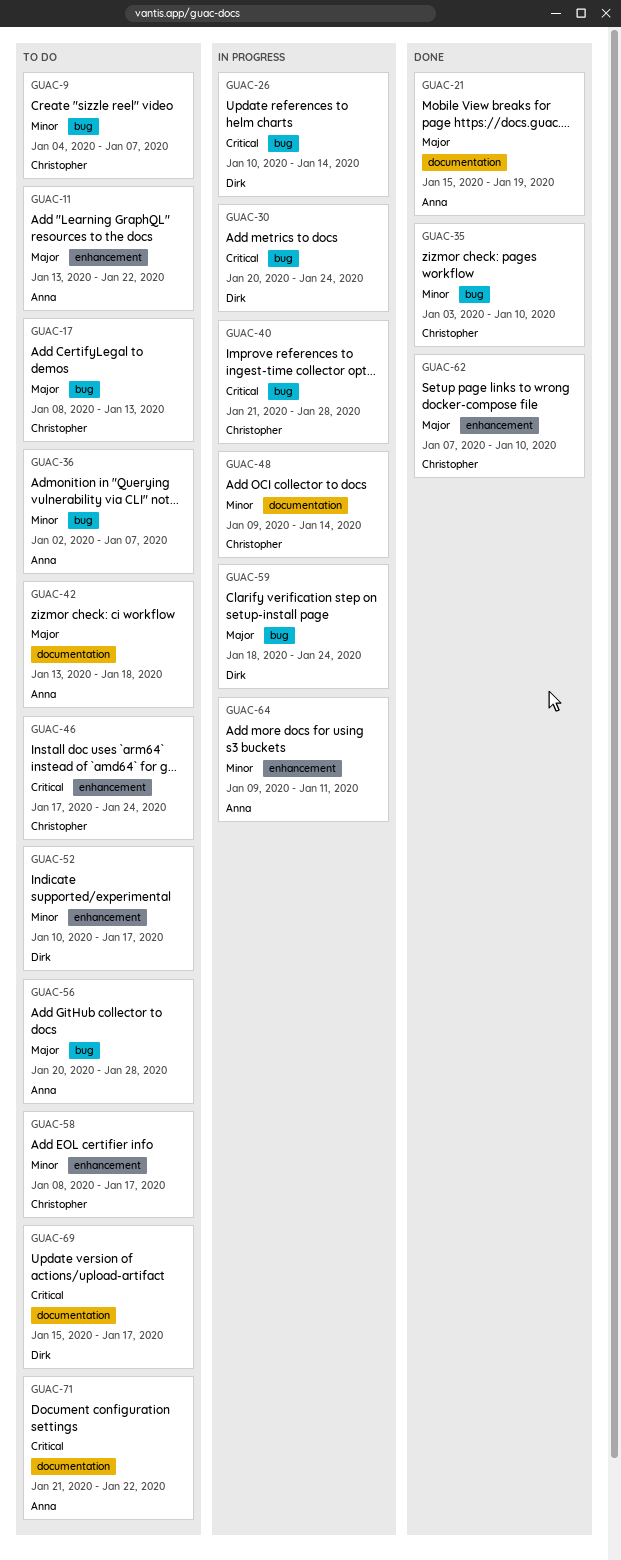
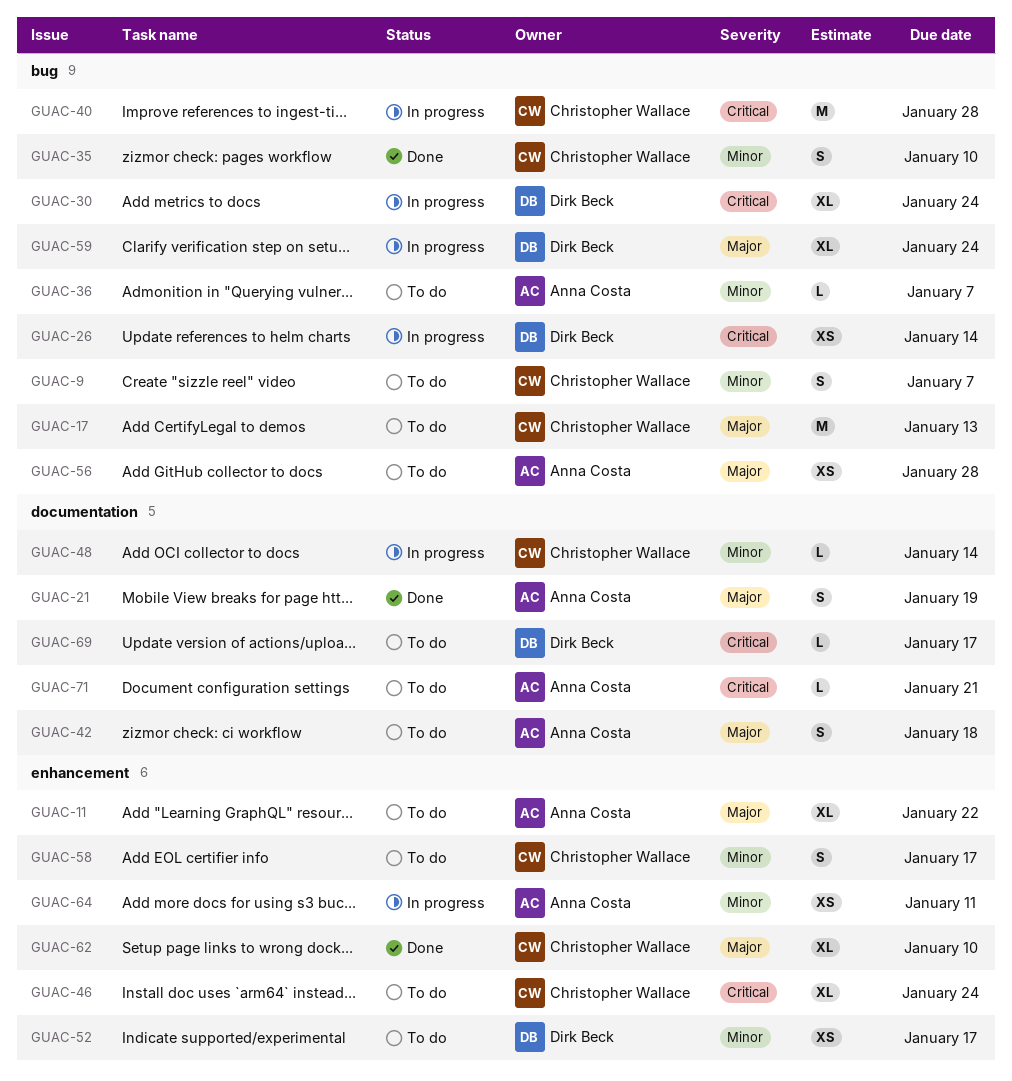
GUAC-71, due: Jan 22 -> Jan 21

